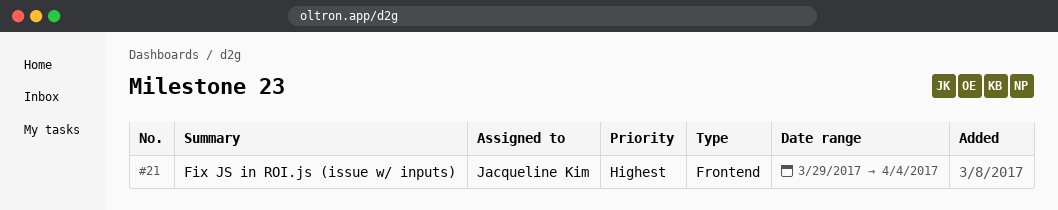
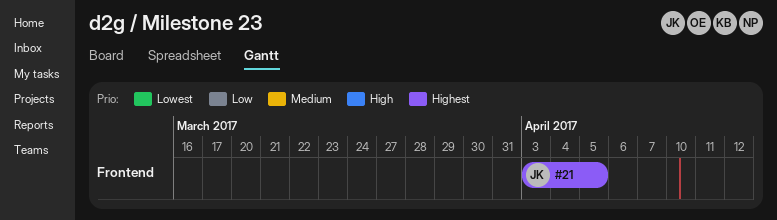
#21, start: Mar 29 -> Apr 3
#21, due: Apr 4 -> Apr 5

